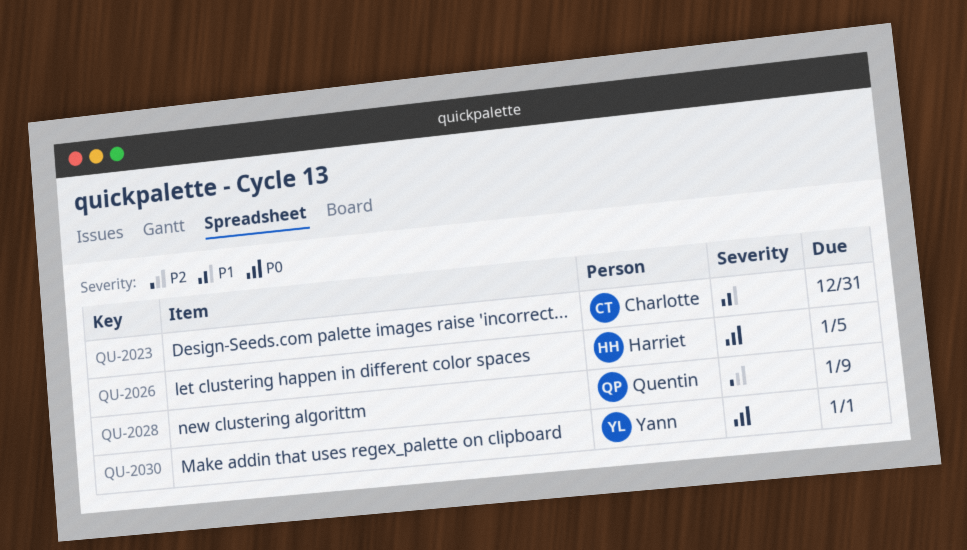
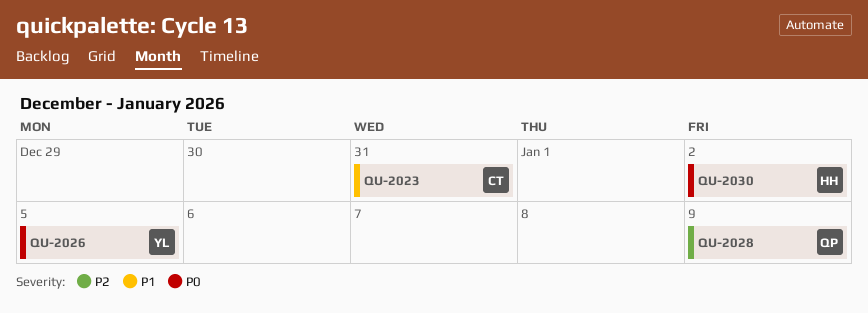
QU-2026, owner: Harriet -> Yann
QU-2030, owner: Yann -> Harriet
QU-2030, due: Jan 1 -> Jan 2

